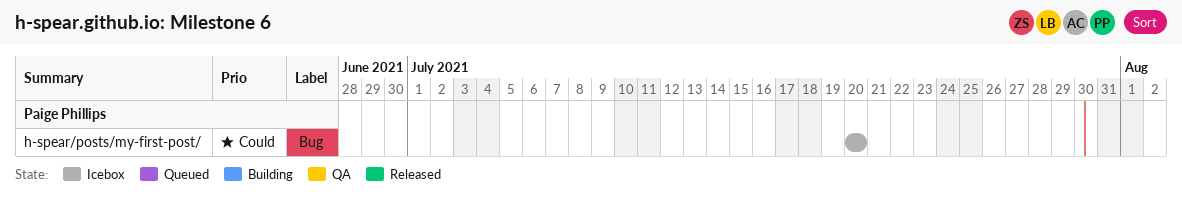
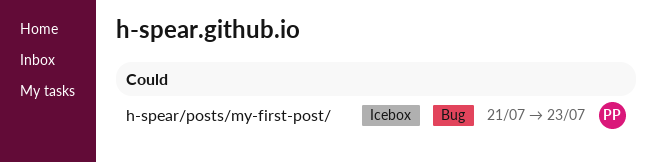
h-spear/posts/my-first-post/, start: Jul 20 -> Jul 21
h-spear/posts/my-first-post/, due: Jul 20 -> Jul 23

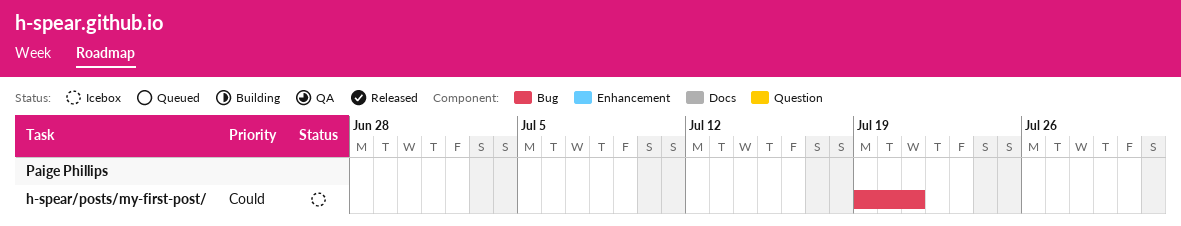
h-spear/posts/my-first-post/, start: Jul 21 -> Jul 19
h-spear/posts/my-first-post/, due: Jul 23 -> Jul 21

